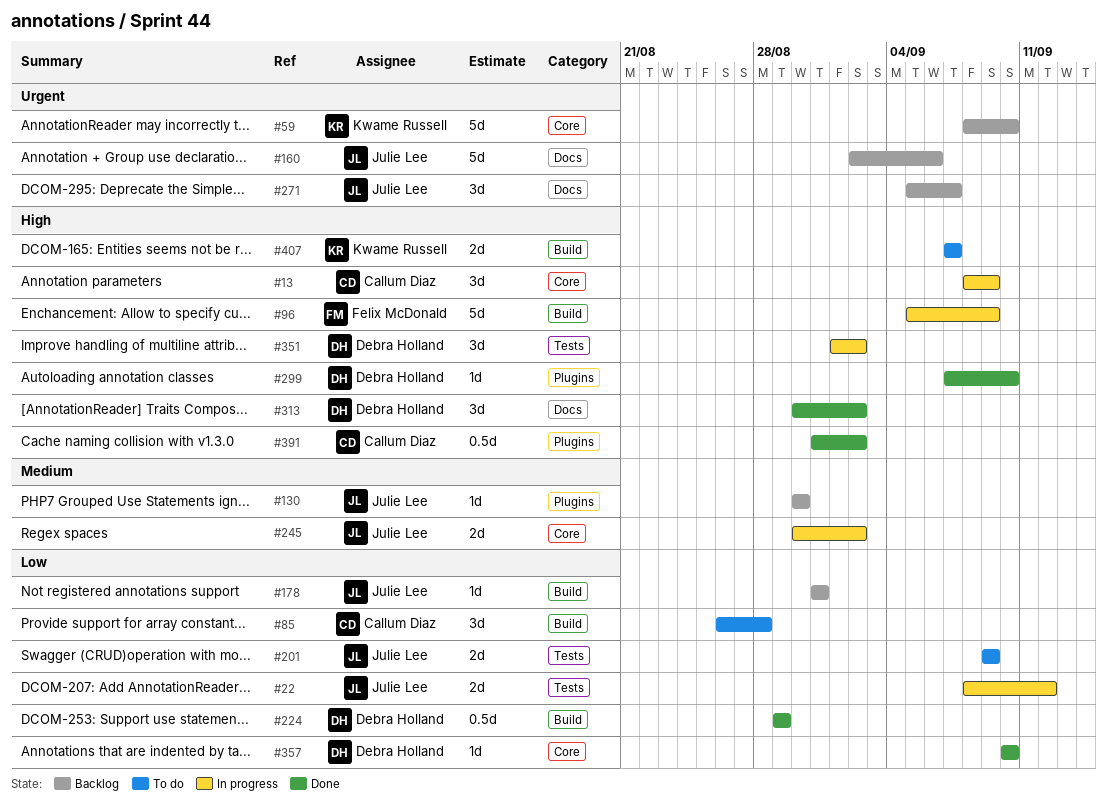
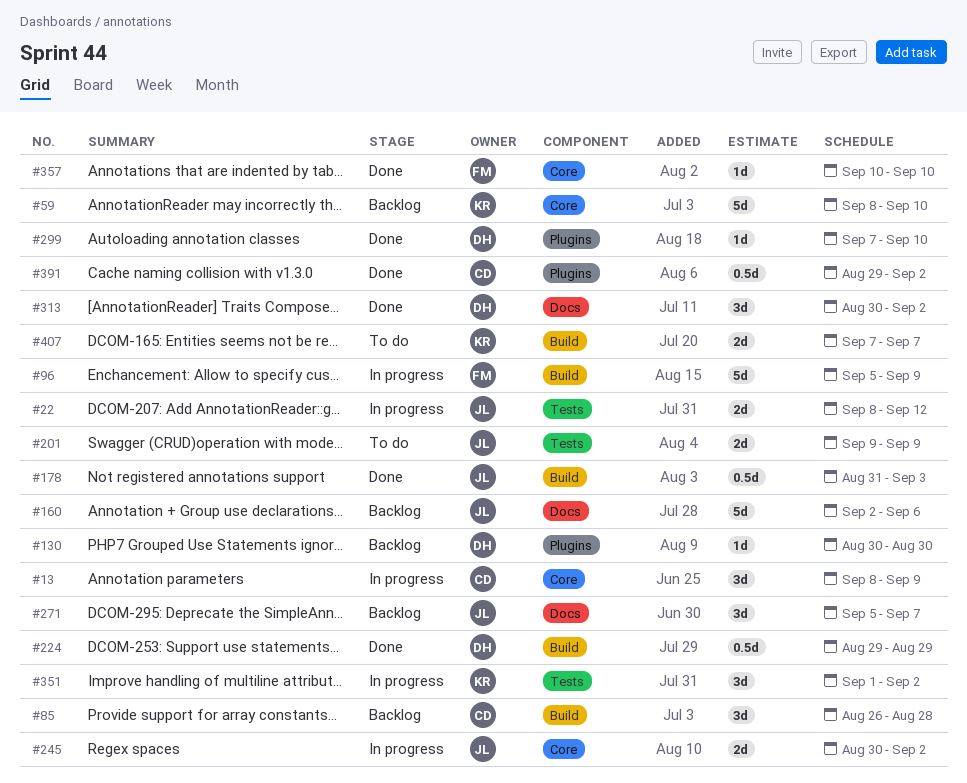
#85, status: To do -> Backlog
#130, owner: Julie Lee -> Debra Holland
#178, status: Backlog -> Done
#178, estimate: 1d -> 0.5d
#178, due: Aug 31 -> Sep 3
#351, owner: Debra Holland -> Kwame Russell
#357, owner: Debra Holland -> Felix McDonald
#391, start: Aug 31 -> Aug 29

